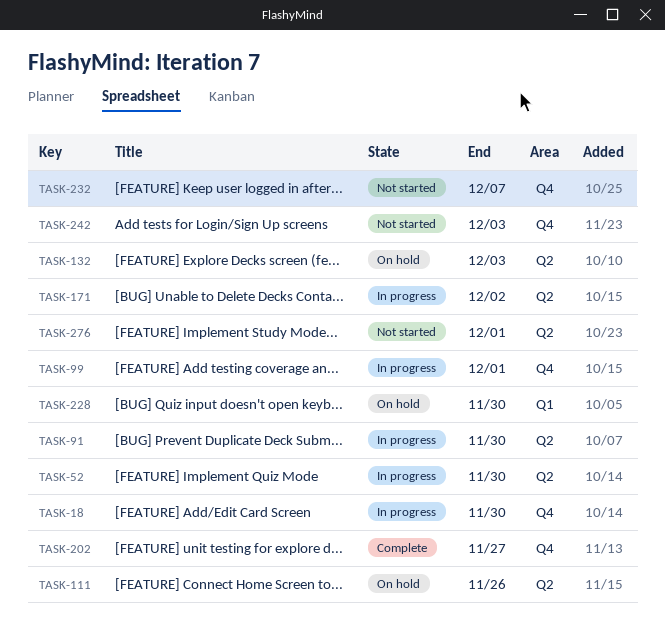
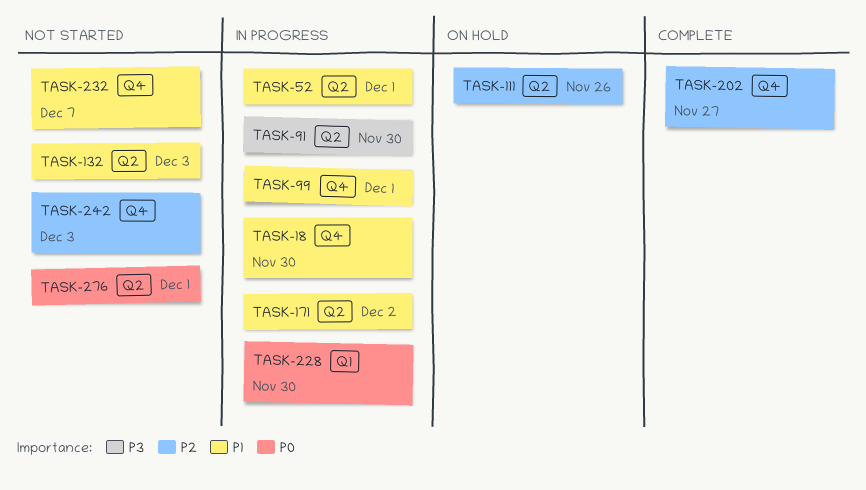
TASK-52, due: Nov 30 -> Dec 1
TASK-132, status: On hold -> Not started
TASK-228, status: On hold -> In progress

